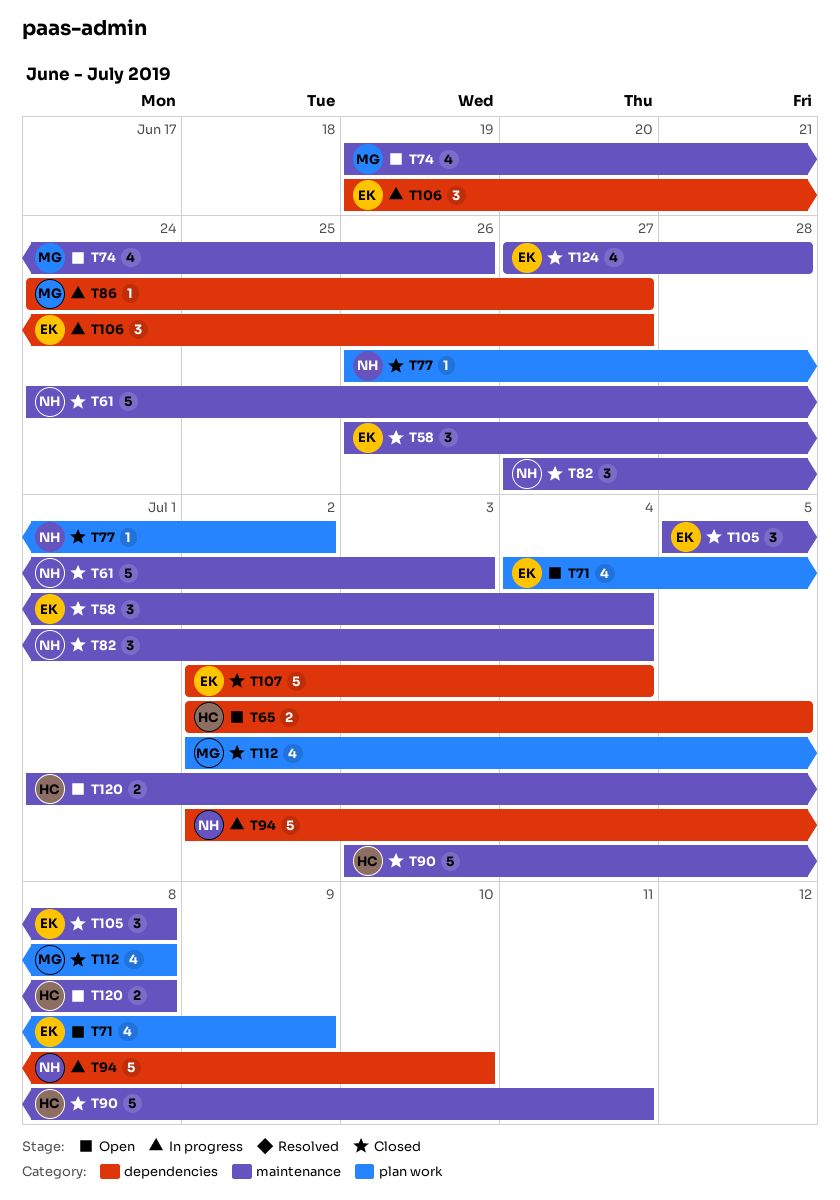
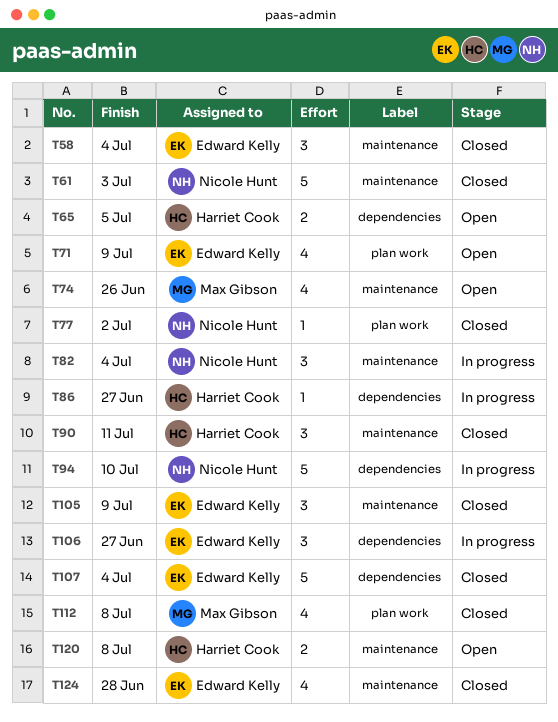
T82, status: Closed -> In progress
T86, owner: Max Gibson -> Harriet Cook
T90, estimate: 5 -> 3
T105, due: Jul 8 -> Jul 9

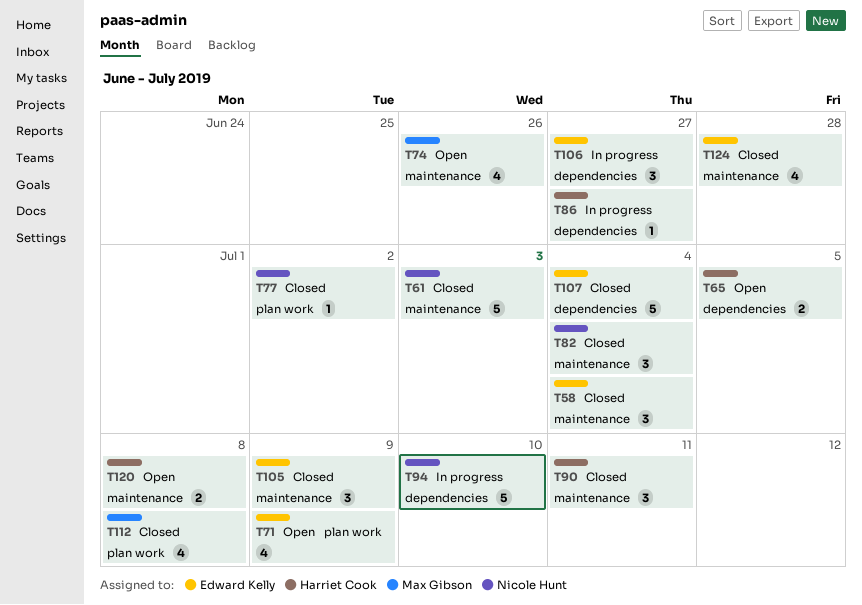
T82, status: In progress -> Closed

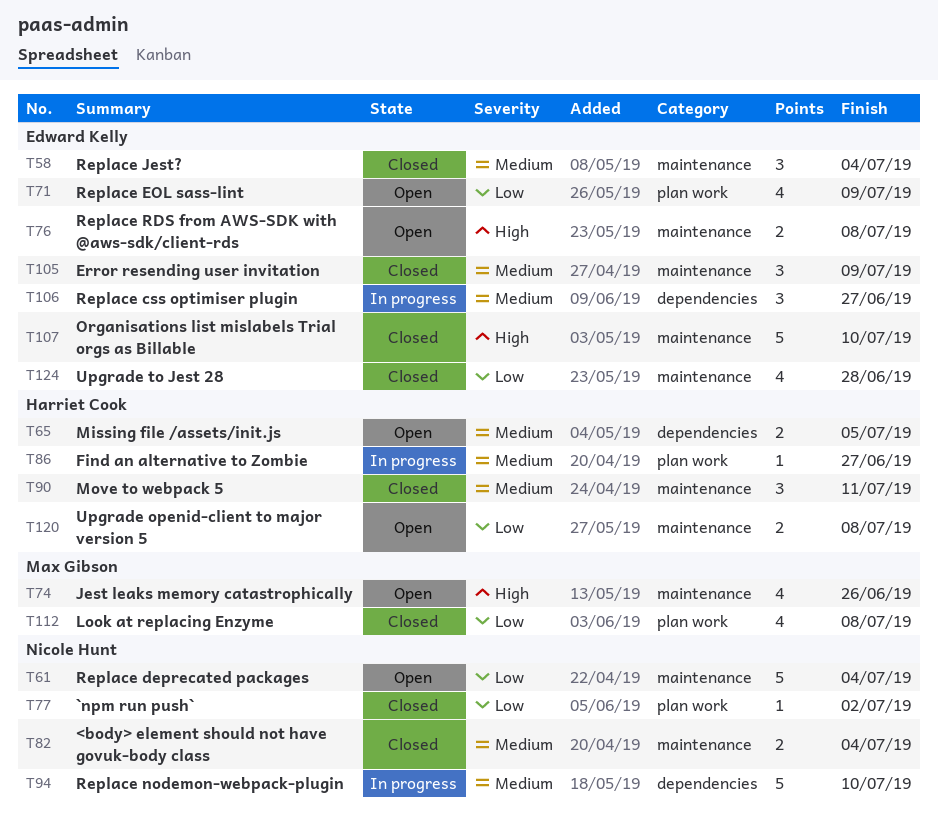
T61, status: Closed -> Open
T61, due: Jul 3 -> Jul 4
T76: none -> present
T82, estimate: 3 -> 2
T86, label: dependencies -> plan work
T107, label: dependencies -> maintenance
T107, due: Jul 4 -> Jul 10

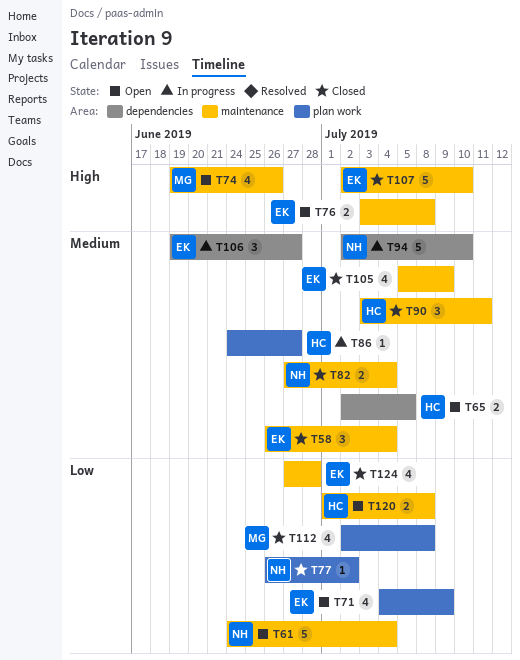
T105, estimate: 3 -> 4

